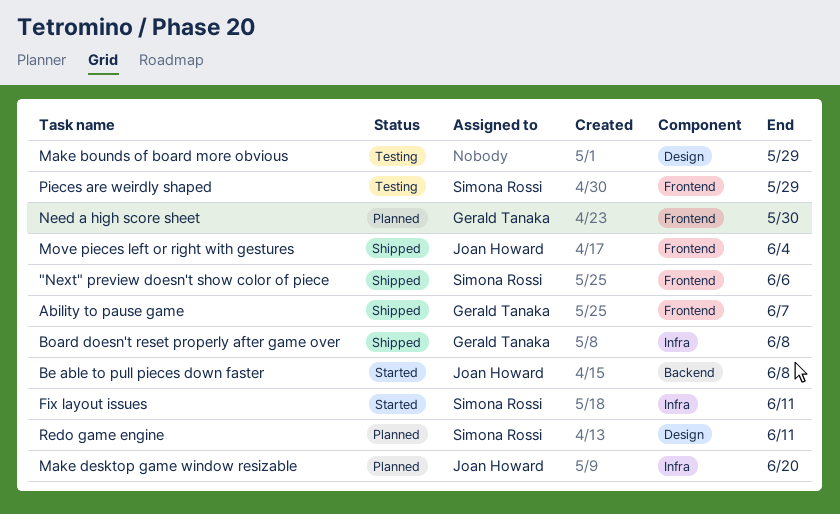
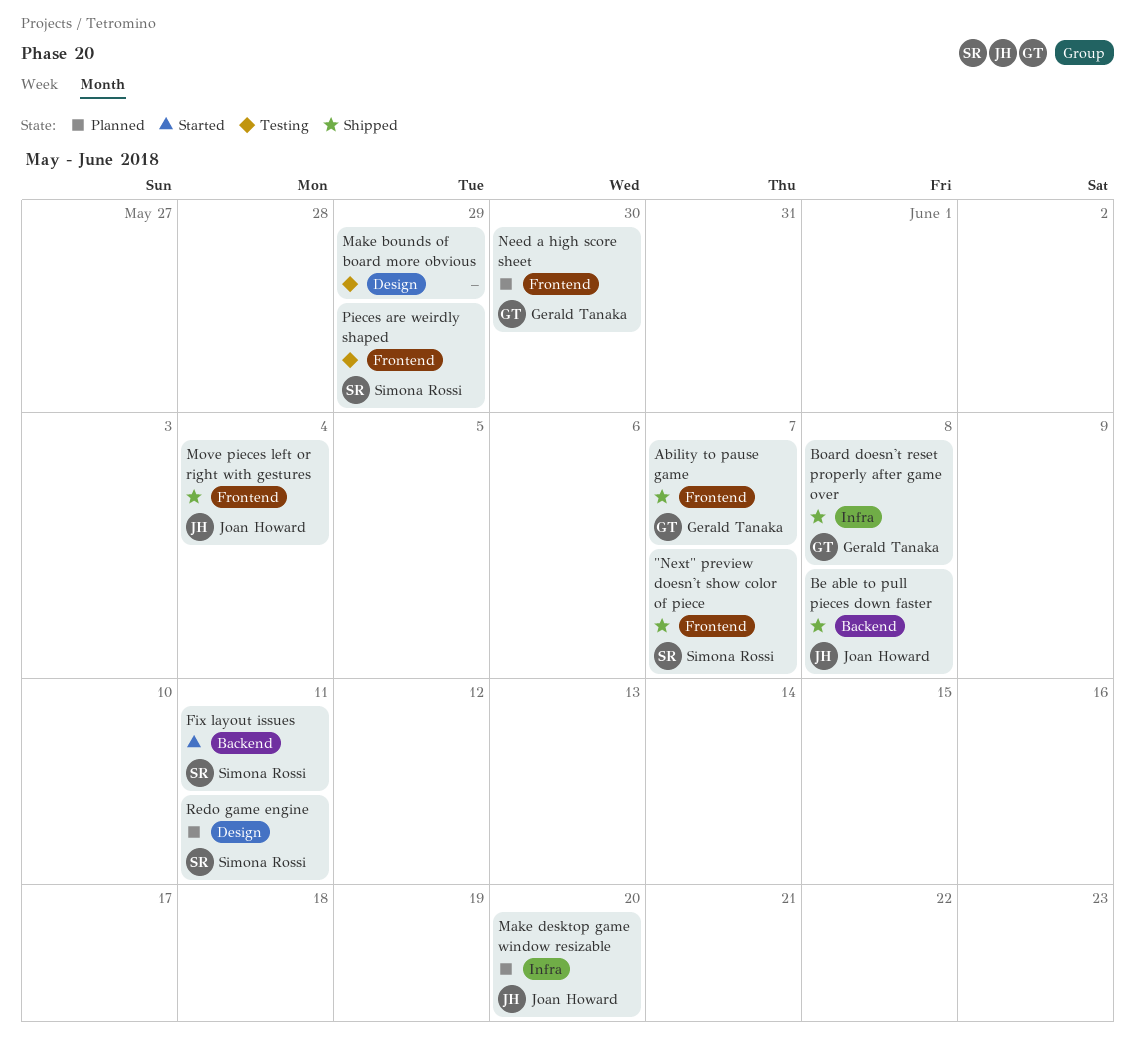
"Next" preview doesn't show color of piece, due: Jun 6 -> Jun 7
Be able to pull pieces down faster, status: Started -> Shipped
Fix layout issues, label: Infra -> Backend

